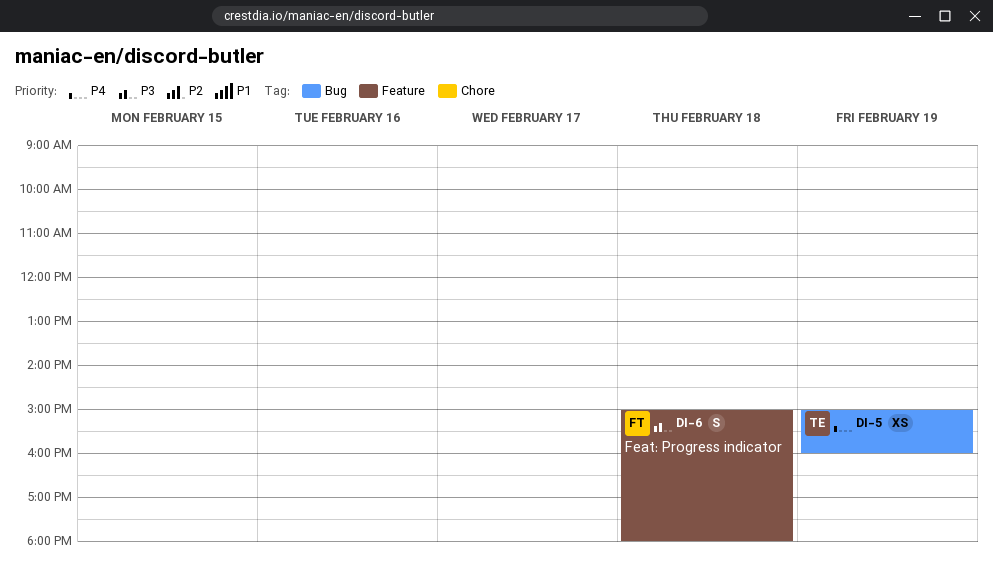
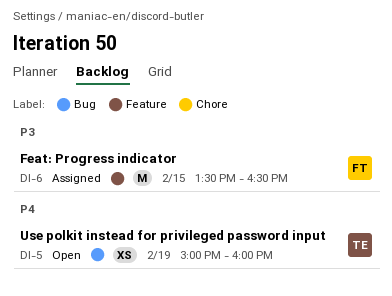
DI-6, estimate: S -> M
DI-6, day: Feb 18 -> Feb 15
DI-6, begins: 15:00 -> 13:30
DI-6, ends: 18:00 -> 16:30

